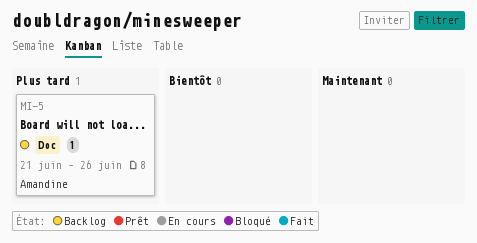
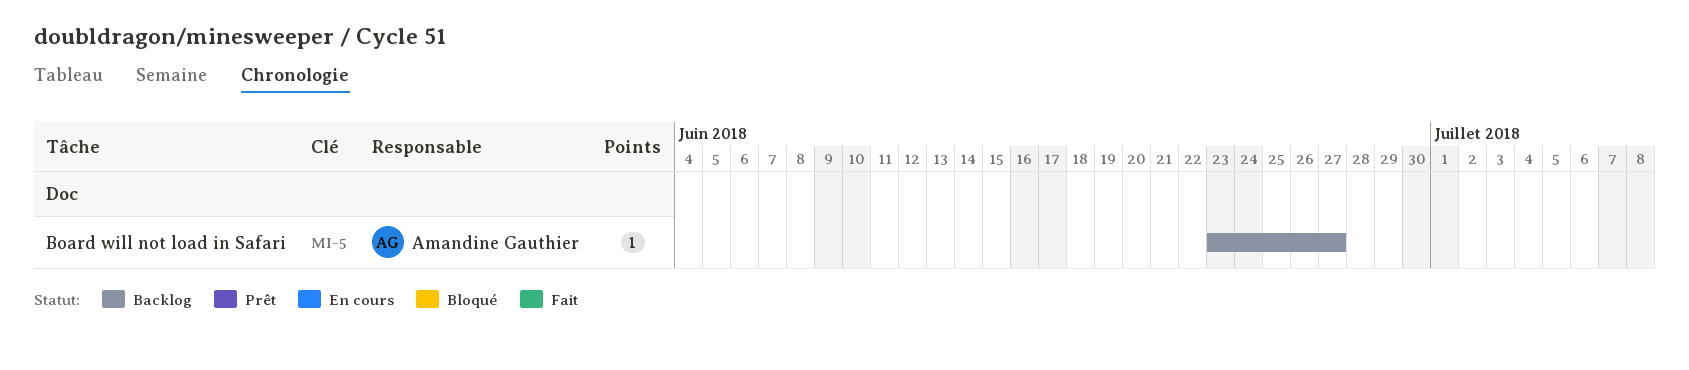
MI-5, start: Jun 21 -> Jun 23
MI-5, due: Jun 26 -> Jun 27

